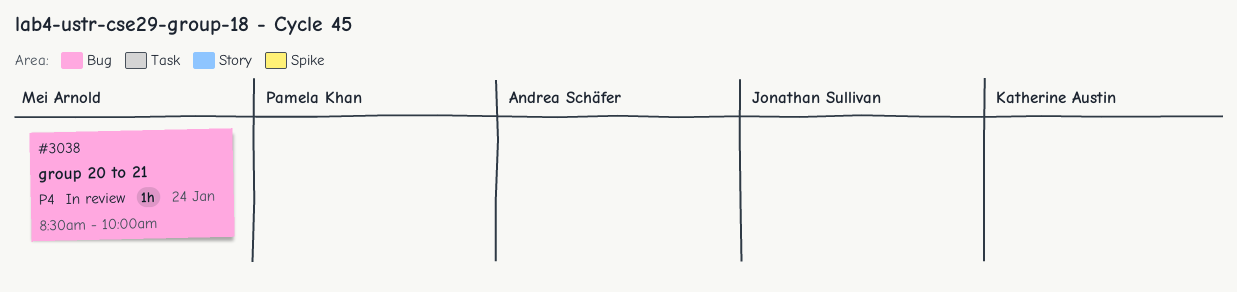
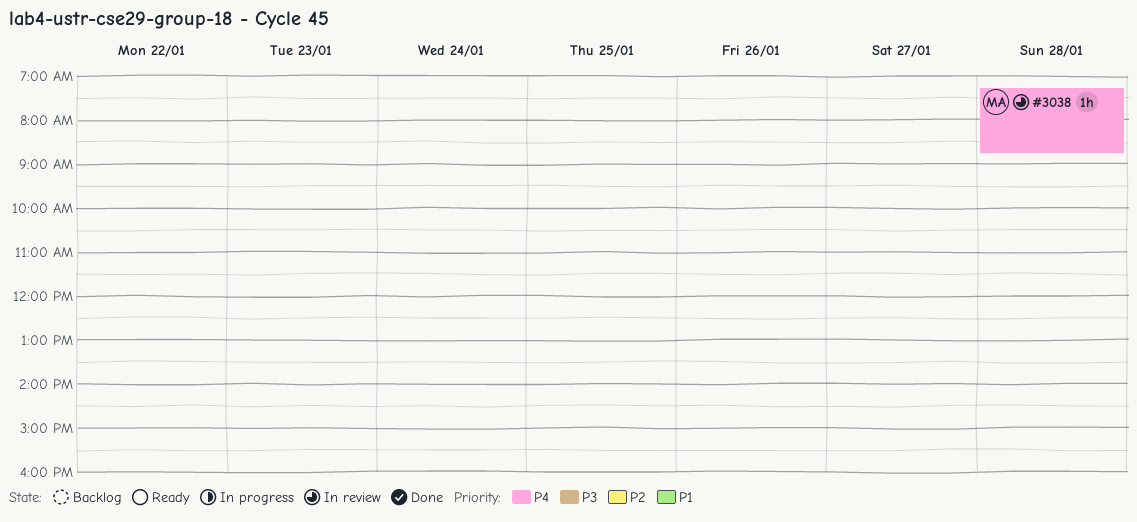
#3038, day: Jan 24 -> Jan 28
#3038, begins: 08:30 -> 07:15
#3038, ends: 10:00 -> 08:45

